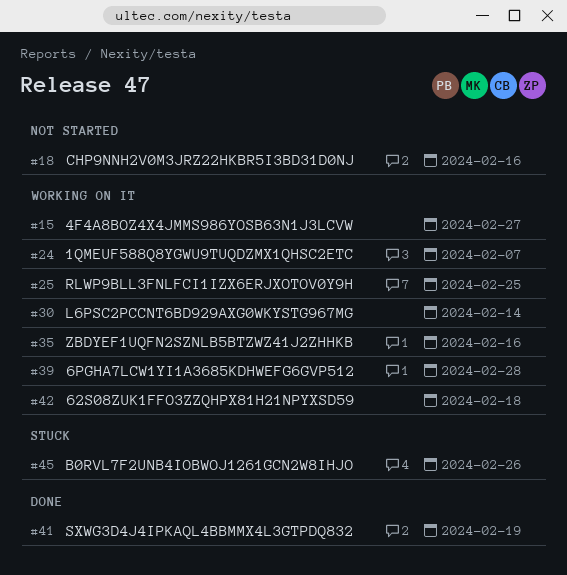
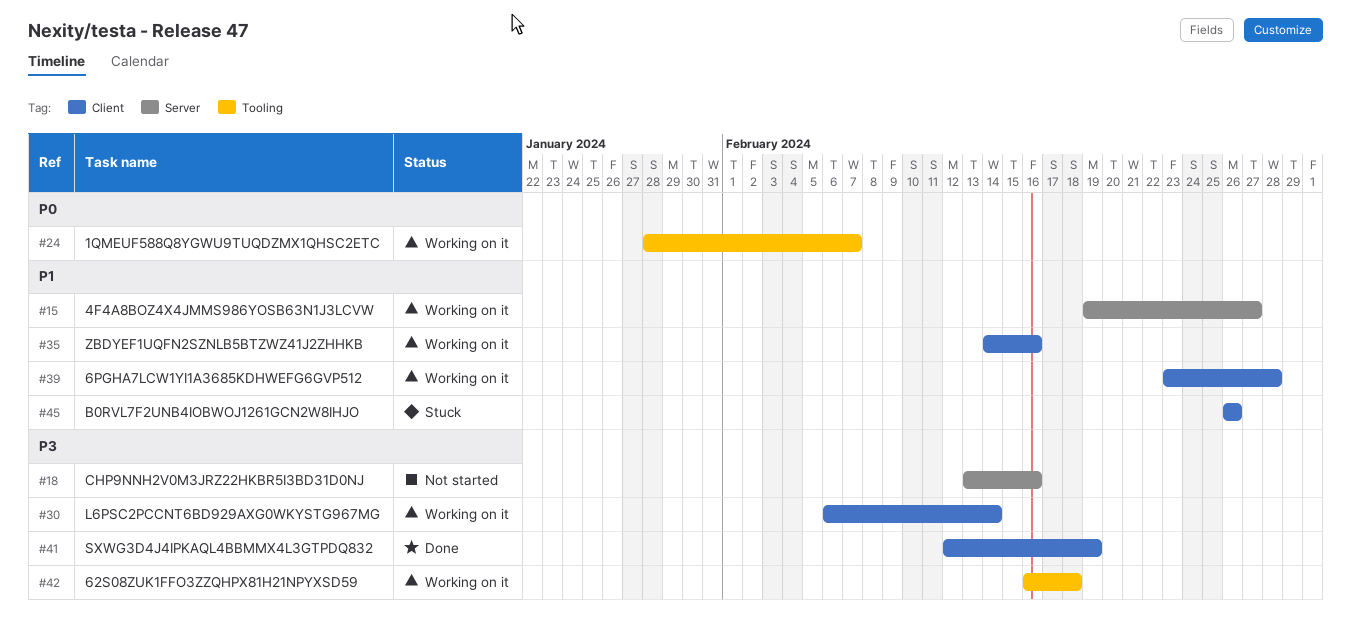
#25: present -> none

